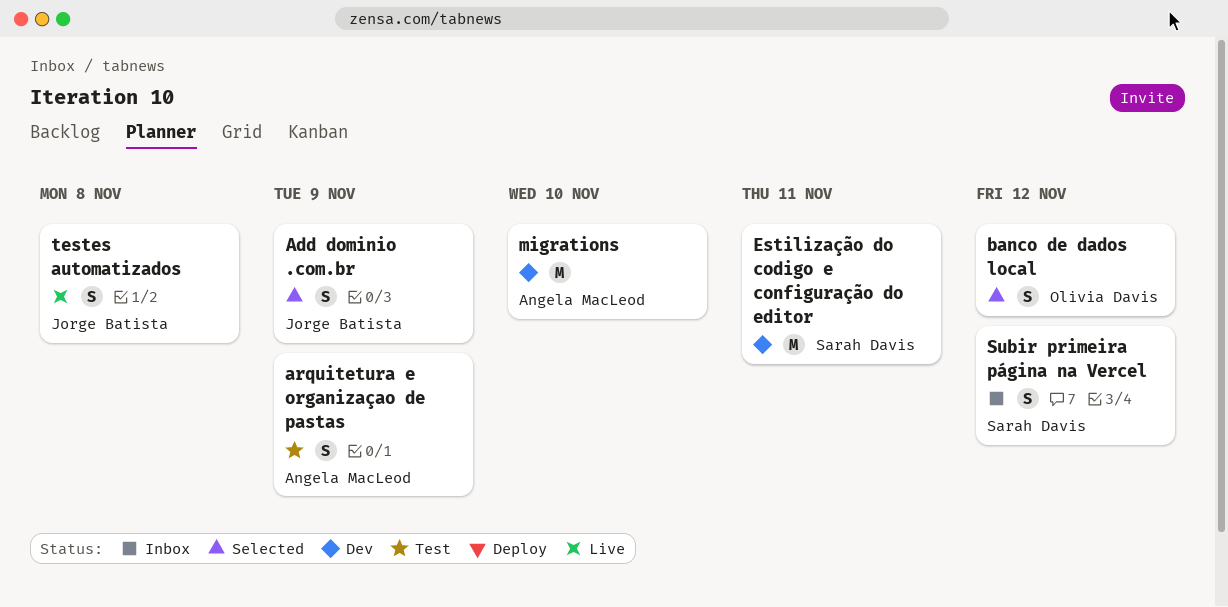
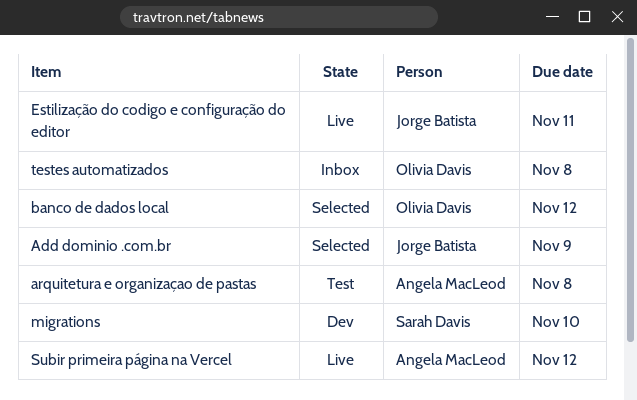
arquitetura e organizaçao de pastas, due: Nov 9 -> Nov 8
Estilização do codigo e configuração do editor, status: Dev -> Live
Estilização do codigo e configuração do editor, owner: Sarah Davis -> Jorge Batista
migrations, owner: Angela MacLeod -> Sarah Davis
Subir primeira página na Vercel, status: Inbox -> Live
Subir primeira página na Vercel, owner: Sarah Davis -> Angela MacLeod
testes automatizados, status: Live -> Inbox
testes automatizados, owner: Jorge Batista -> Olivia Davis

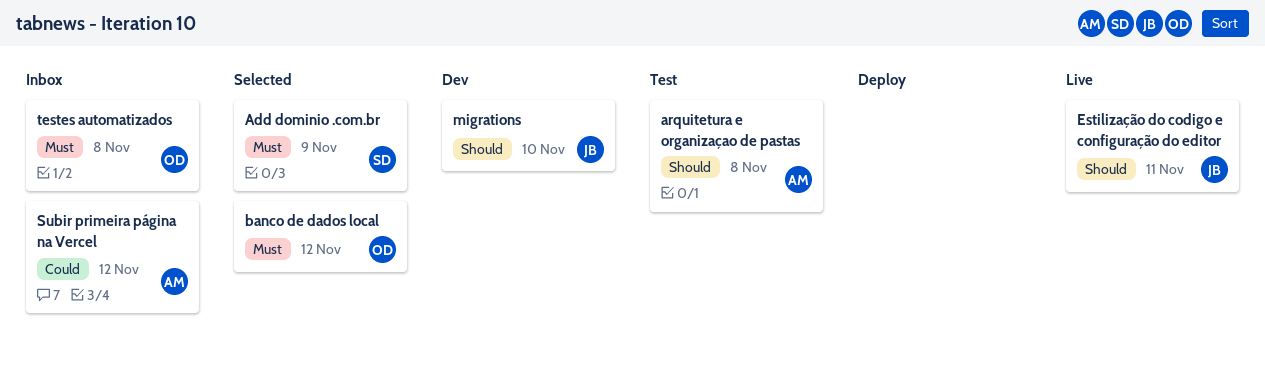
Add dominio .com.br, owner: Jorge Batista -> Sarah Davis
migrations, owner: Sarah Davis -> Jorge Batista
Subir primeira página na Vercel, status: Live -> Inbox

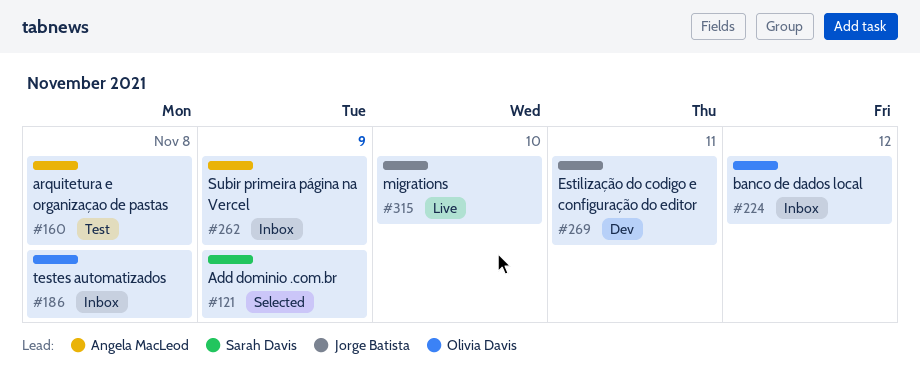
banco de dados local, status: Selected -> Inbox
Estilização do codigo e configuração do editor, status: Live -> Dev
migrations, status: Dev -> Live
Subir primeira página na Vercel, due: Nov 12 -> Nov 9

